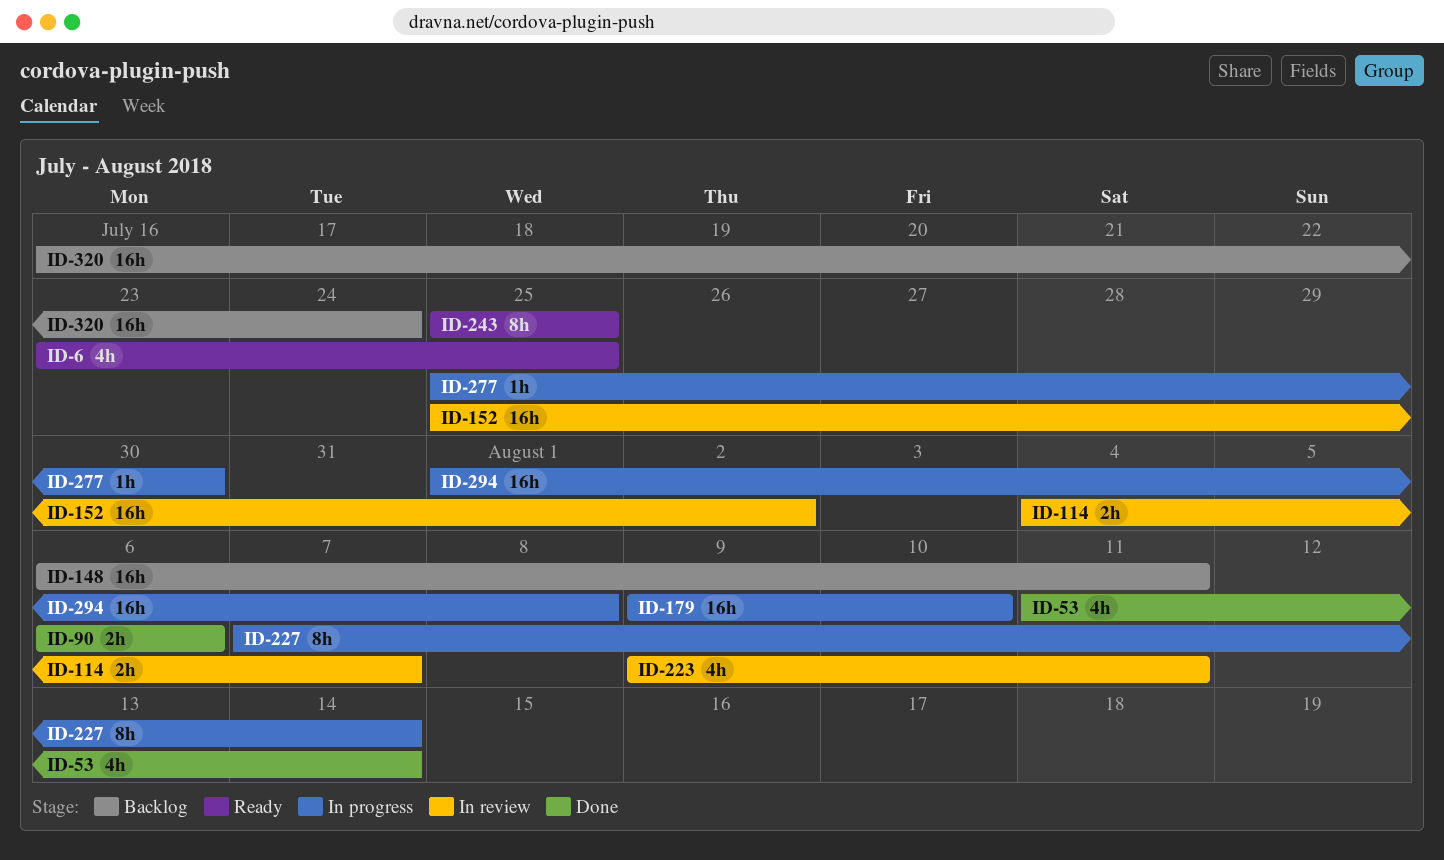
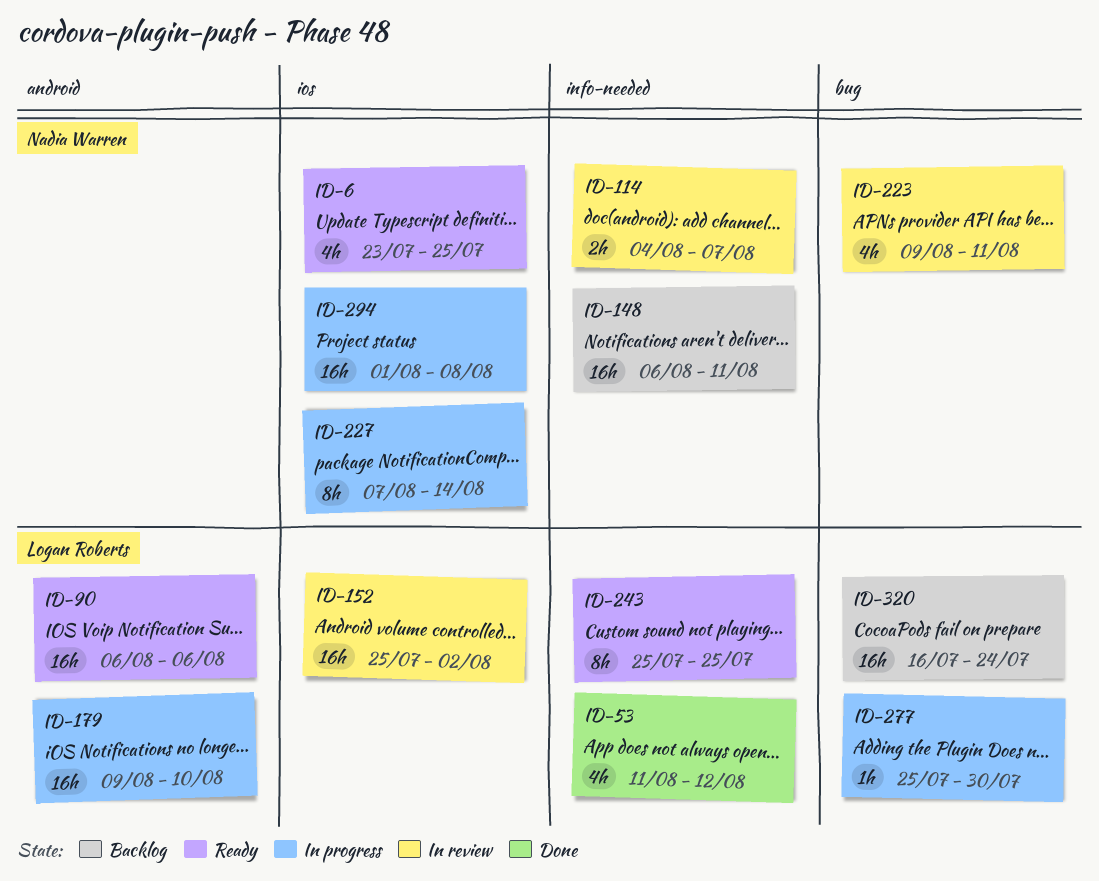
ID-53, due: Aug 14 -> Aug 12
ID-90, status: Done -> Ready
ID-90, estimate: 2h -> 16h

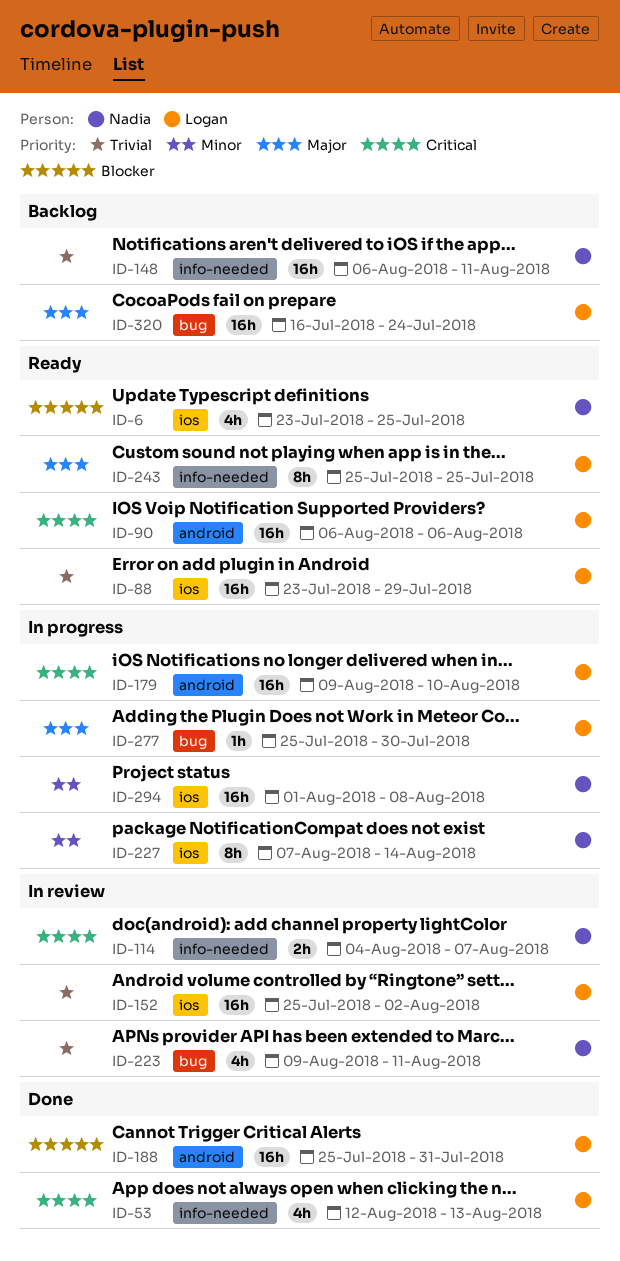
ID-53, start: Aug 11 -> Aug 12
ID-53, due: Aug 12 -> Aug 13
ID-88: none -> present
ID-188: none -> present

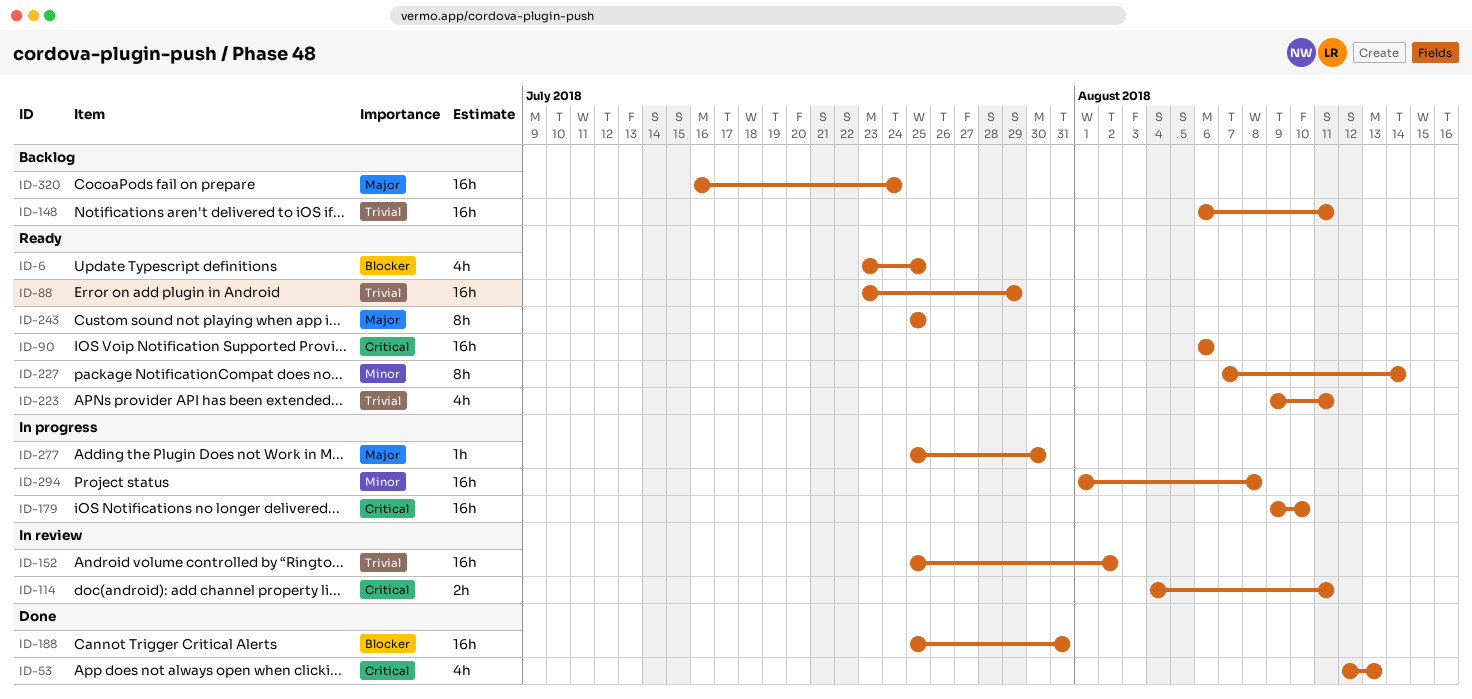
ID-114, due: Aug 7 -> Aug 11
ID-223, status: In review -> Ready
ID-227, status: In progress -> Ready

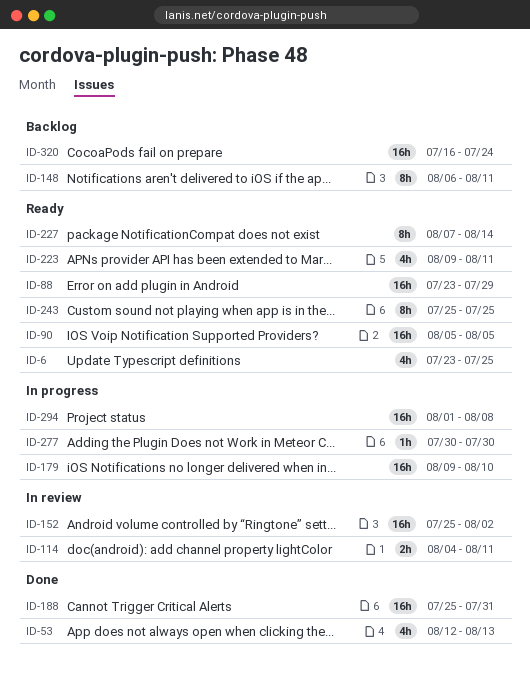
ID-90, start: Aug 6 -> Aug 5
ID-90, due: Aug 6 -> Aug 5
ID-148, estimate: 16h -> 8h
ID-277, start: Jul 25 -> Jul 30

